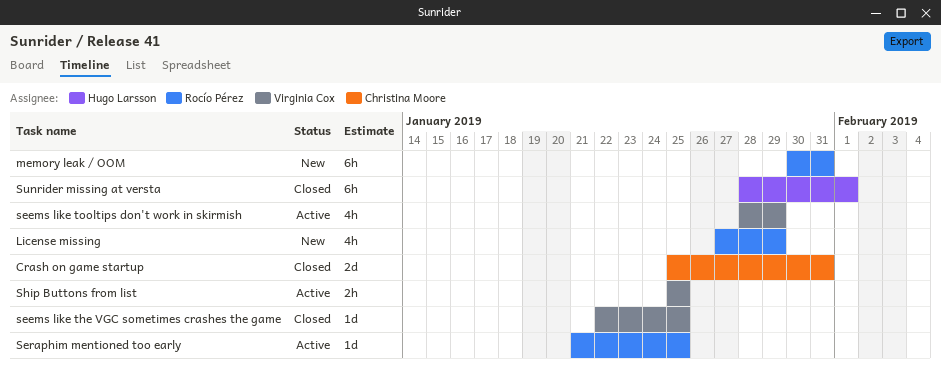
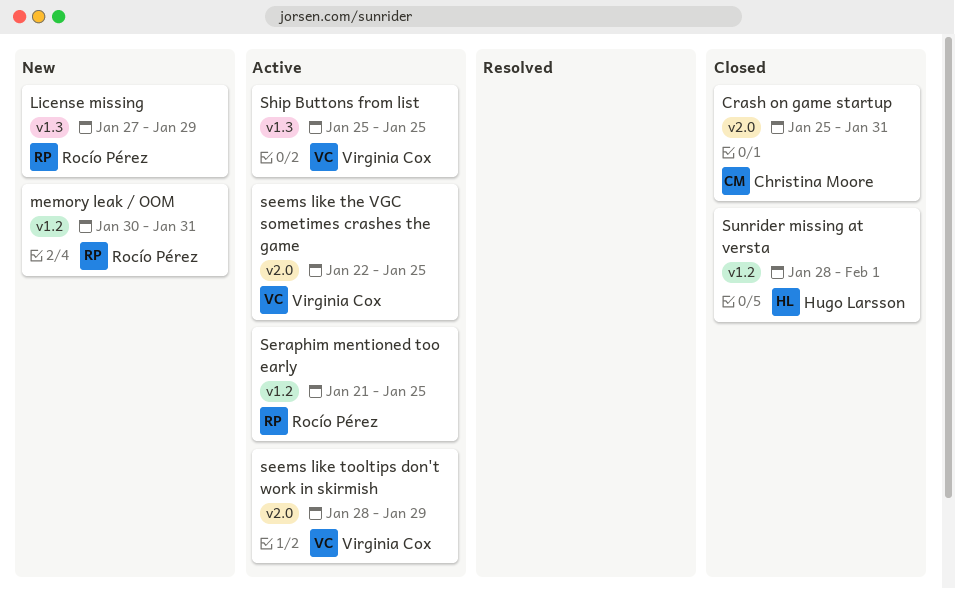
seems like the VGC sometimes crashes the game, status: Closed -> Active

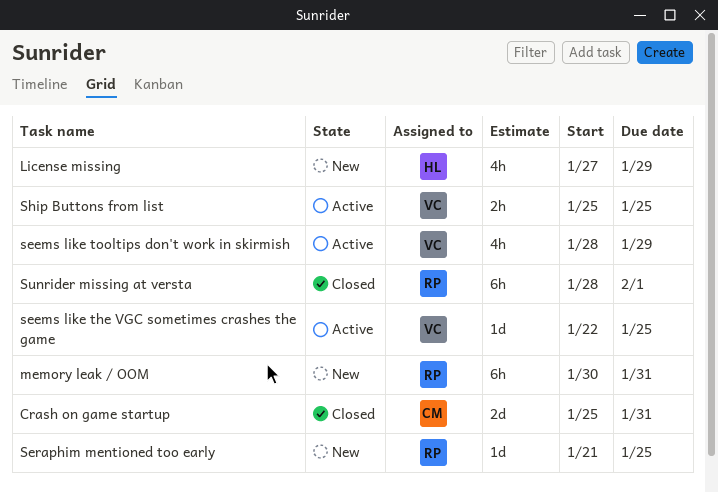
License missing, owner: Rocío Pérez -> Hugo Larsson
Seraphim mentioned too early, status: Active -> New
Sunrider missing at versta, owner: Hugo Larsson -> Rocío Pérez

